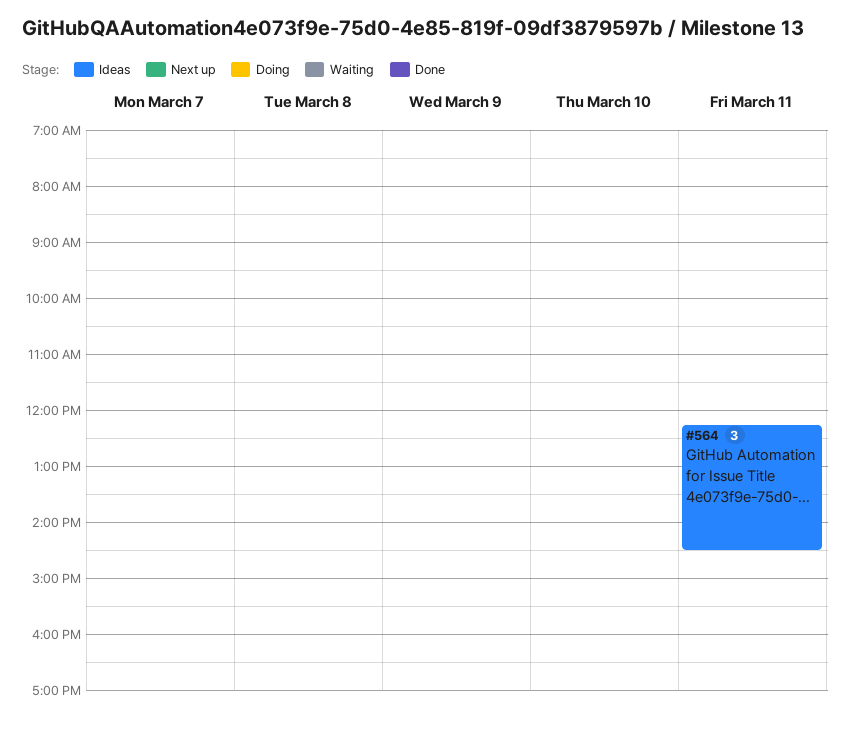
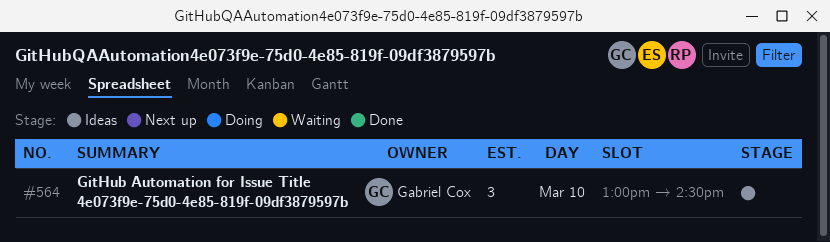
#564, day: Mar 11 -> Mar 10
#564, begins: 12:15 -> 13:00

